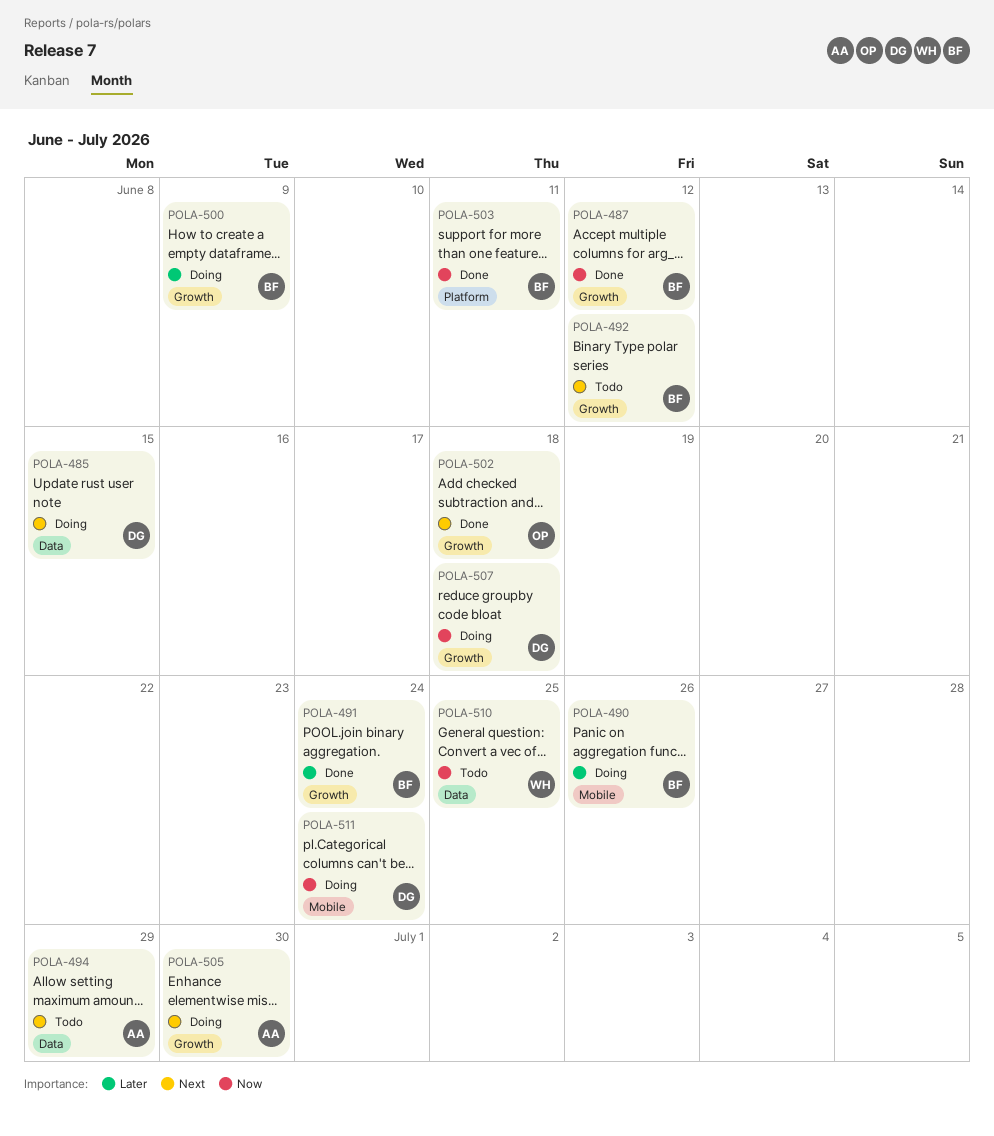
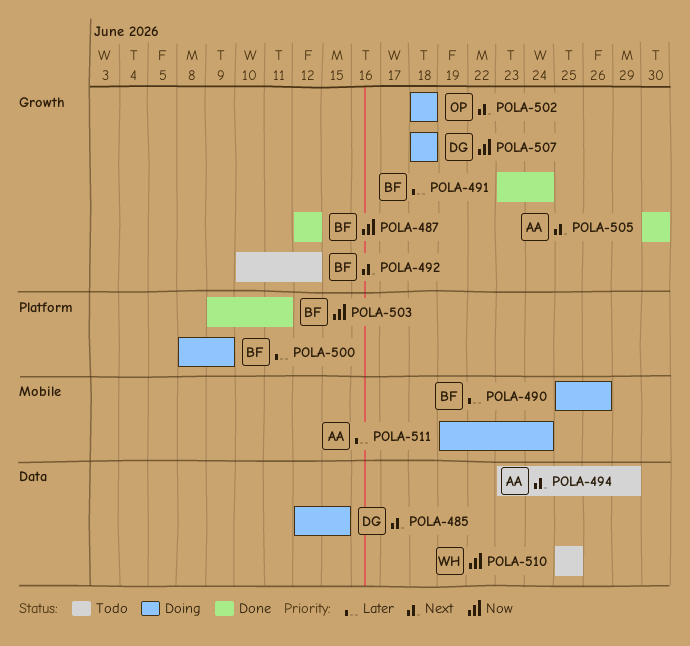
POLA-500, label: Growth -> Platform
POLA-502, status: Done -> Doing
POLA-505, status: Doing -> Done
POLA-511, owner: DG -> AA
POLA-511, priority: Now -> Later

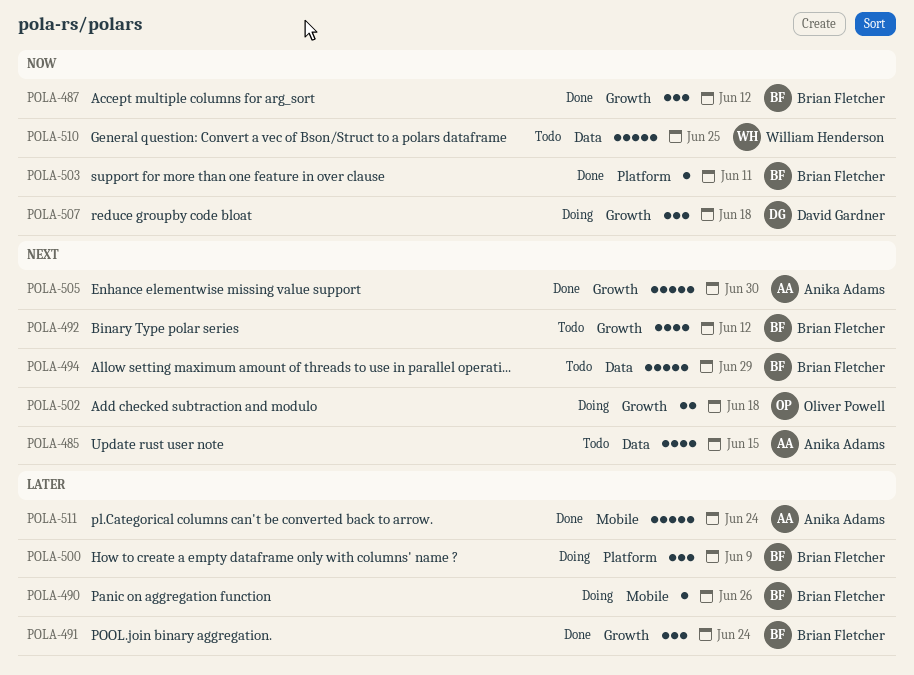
POLA-485, status: Doing -> Todo
POLA-485, owner: David Gardner -> Anika Adams
POLA-494, owner: Anika Adams -> Brian Fletcher
POLA-511, status: Doing -> Done

